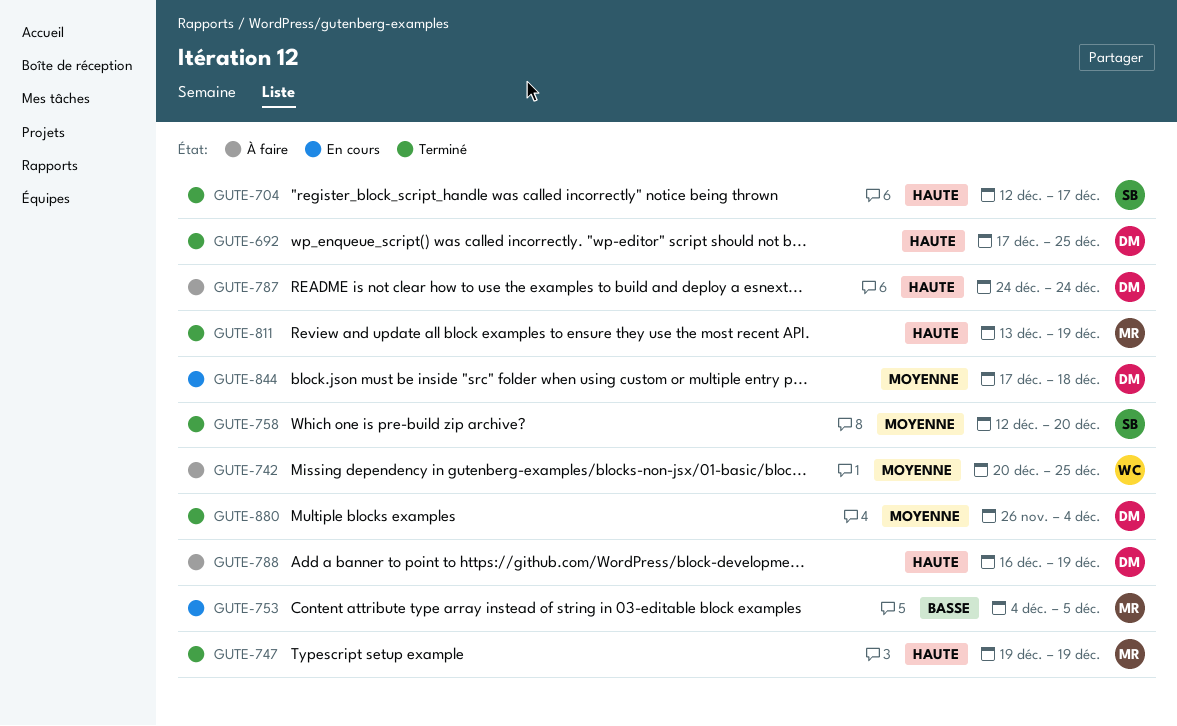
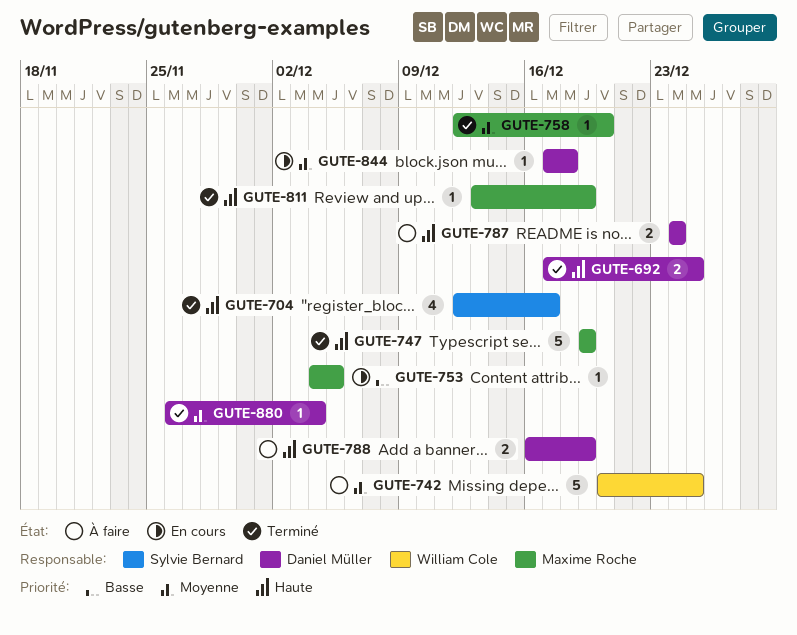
GUTE-758, owner: Sylvie Bernard -> Maxime Roche

